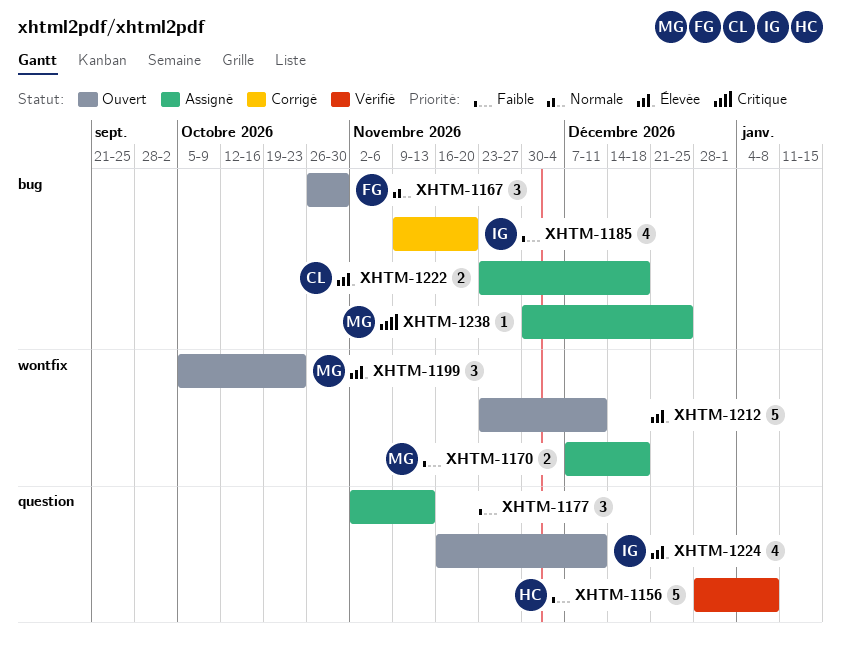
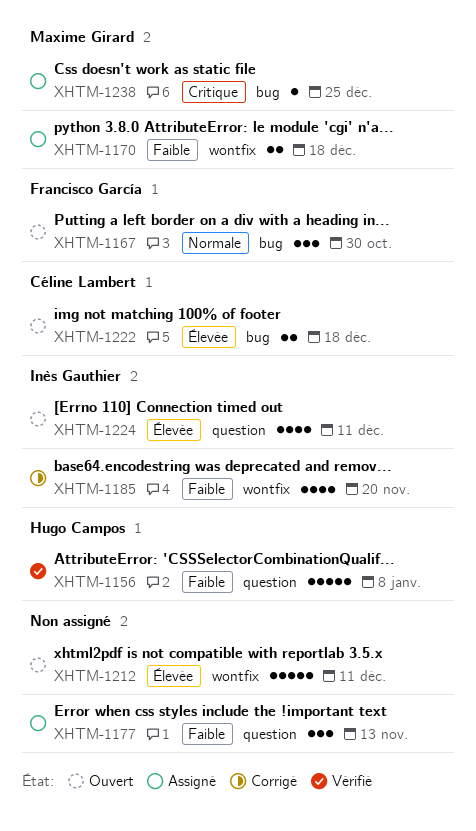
XHTM-1185, label: bug -> wontfix
XHTM-1199: present -> none
XHTM-1222, status: Assigné -> Ouvert

